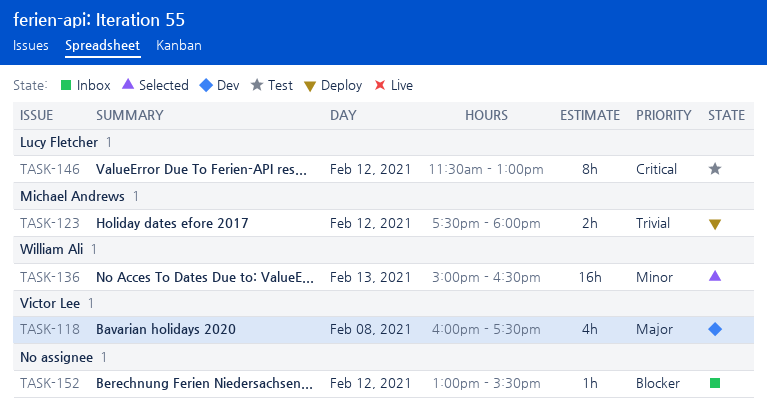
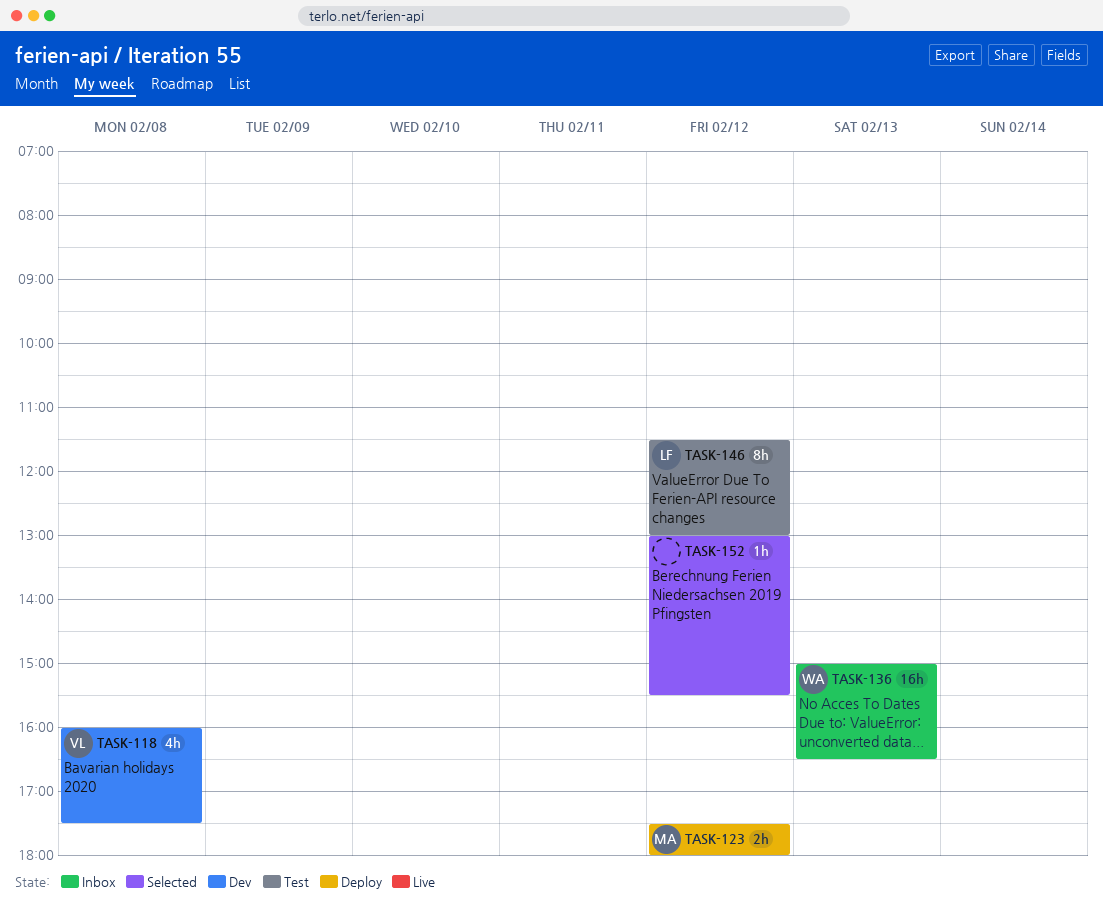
TASK-136, status: Selected -> Inbox
TASK-152, status: Inbox -> Selected

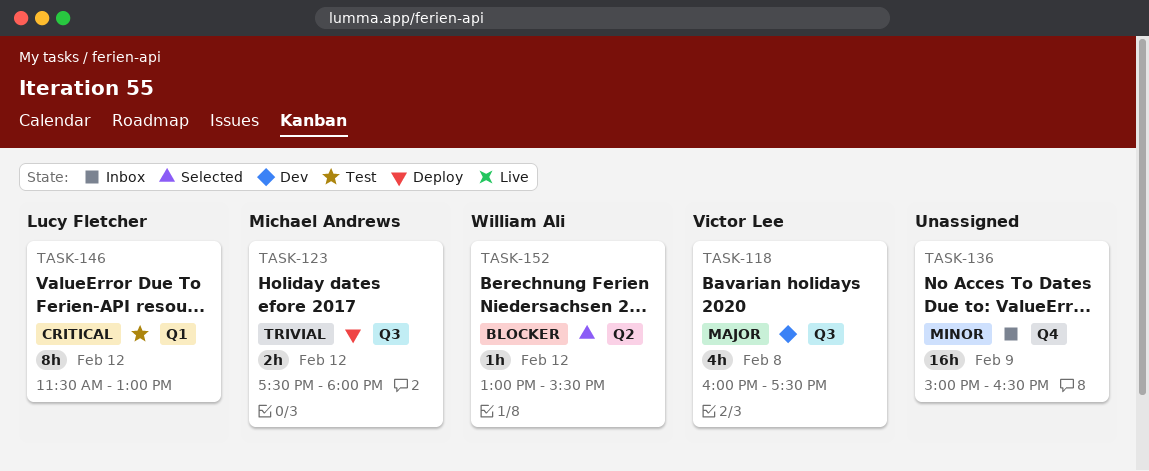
TASK-136, owner: William Ali -> none
TASK-136, day: Feb 13 -> Feb 9
TASK-152, owner: none -> William Ali

